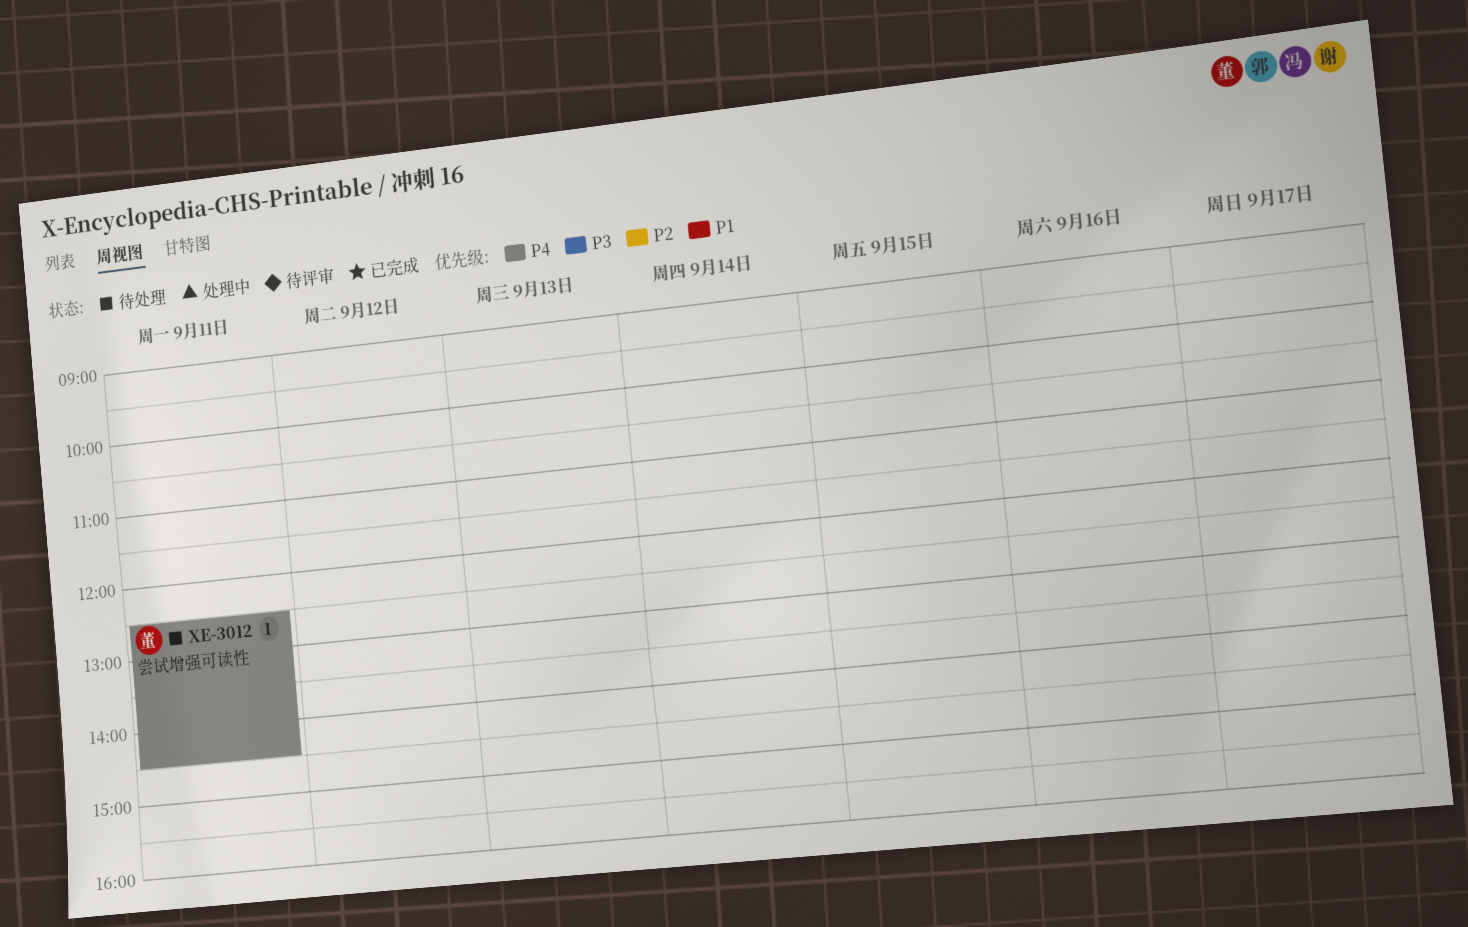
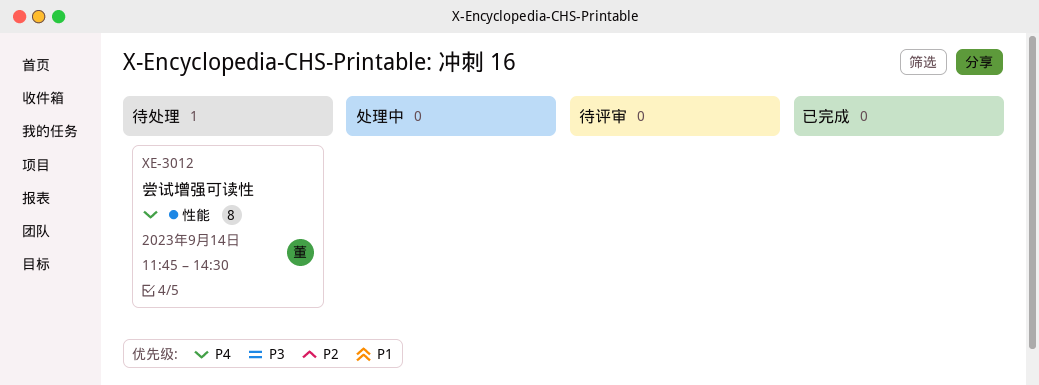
XE-3012, estimate: 1 -> 8
XE-3012, day: Sep 11 -> Sep 14
XE-3012, begins: 12:30 -> 11:45

